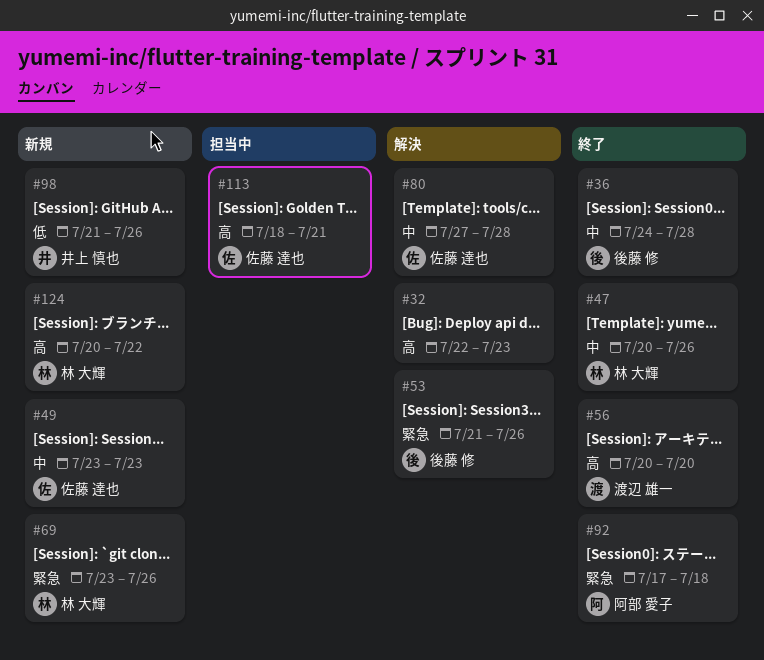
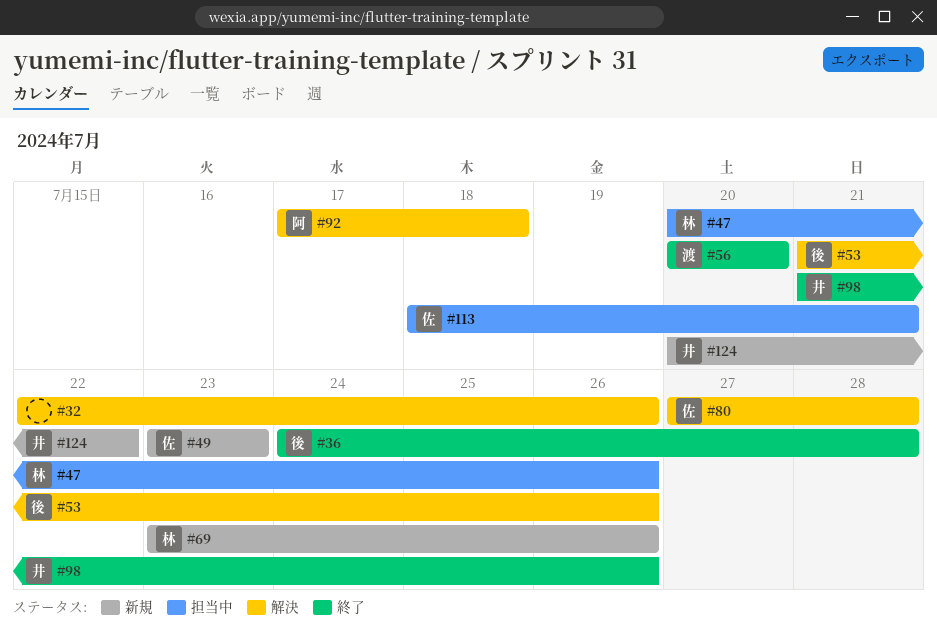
#32, due: Jul 23 -> Jul 26
#47, status: 終了 -> 担当中
#92, status: 終了 -> 解決
#98, status: 新規 -> 終了
#124, owner: 林 大輝 -> 井上 慎也

